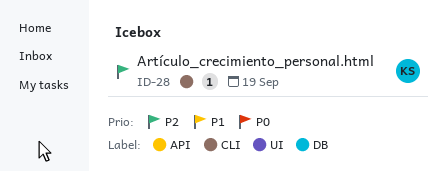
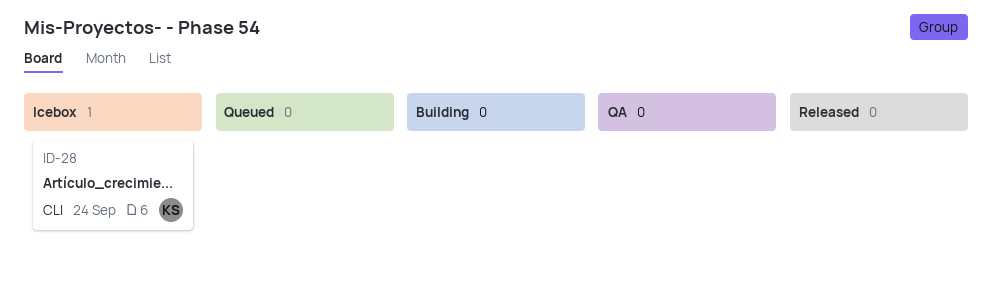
ID-28, due: Sep 19 -> Sep 24

